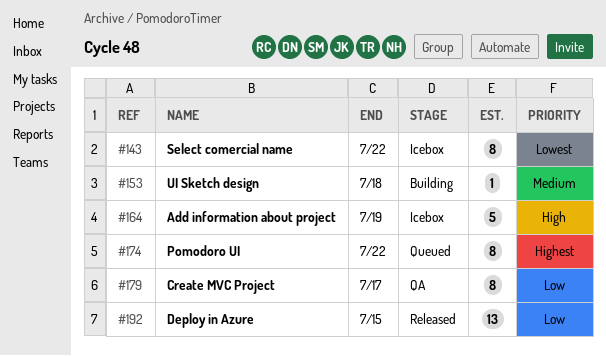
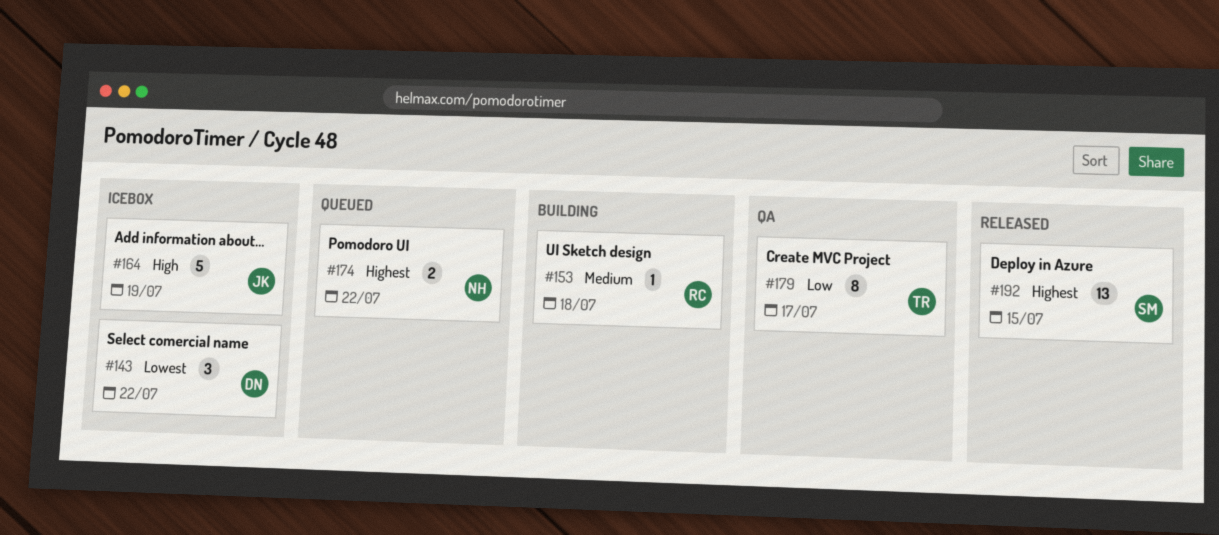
#143, estimate: 8 -> 3
#174, estimate: 8 -> 2
#192, priority: Low -> Highest

